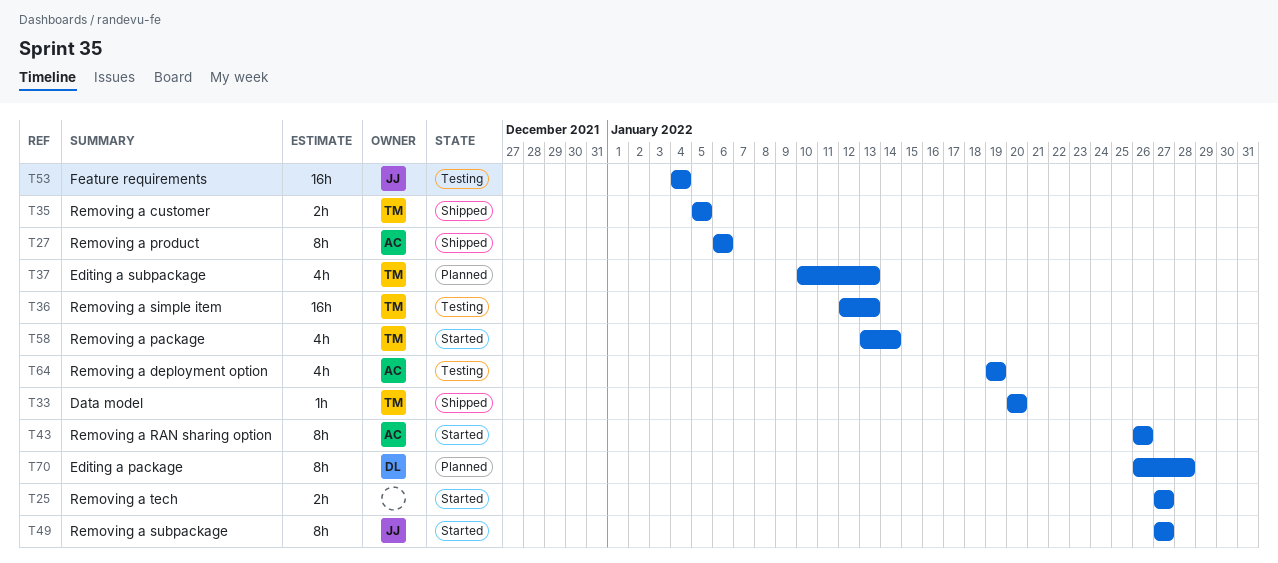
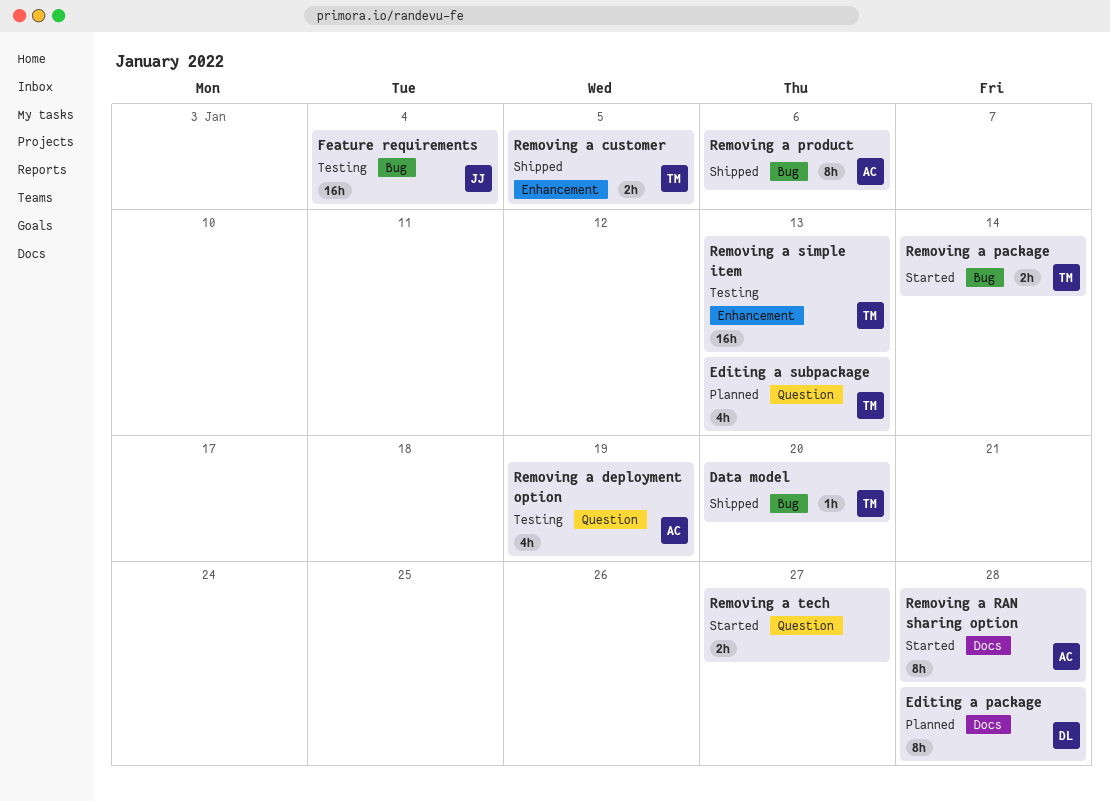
Removing a package, estimate: 4h -> 2h
Removing a RAN sharing option, due: Jan 26 -> Jan 28
Removing a subpackage: present -> none

